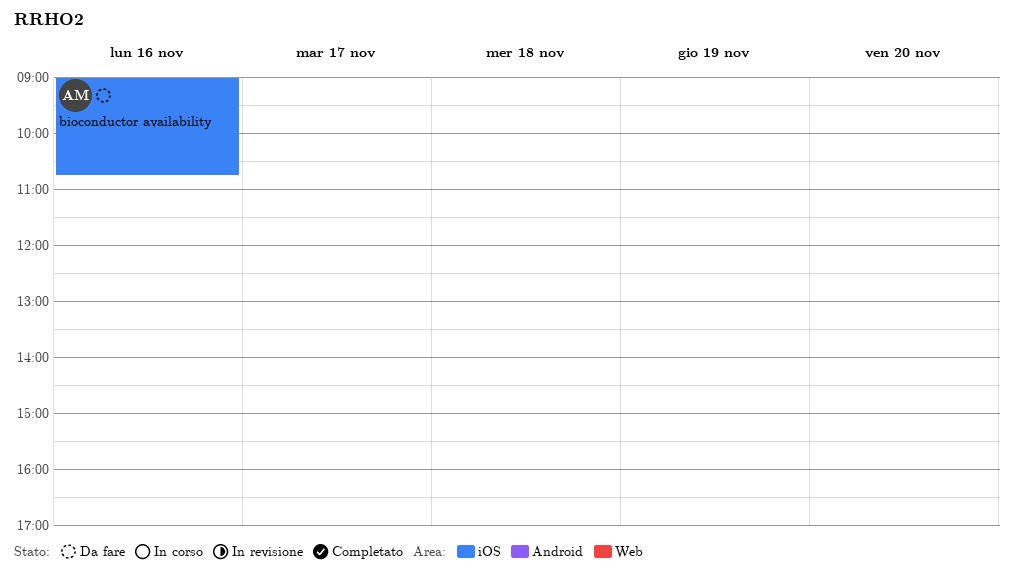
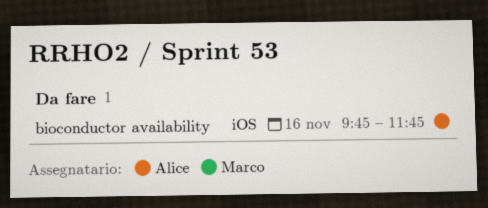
bioconductor availability, begins: 09:00 -> 09:45
bioconductor availability, ends: 10:45 -> 11:45

